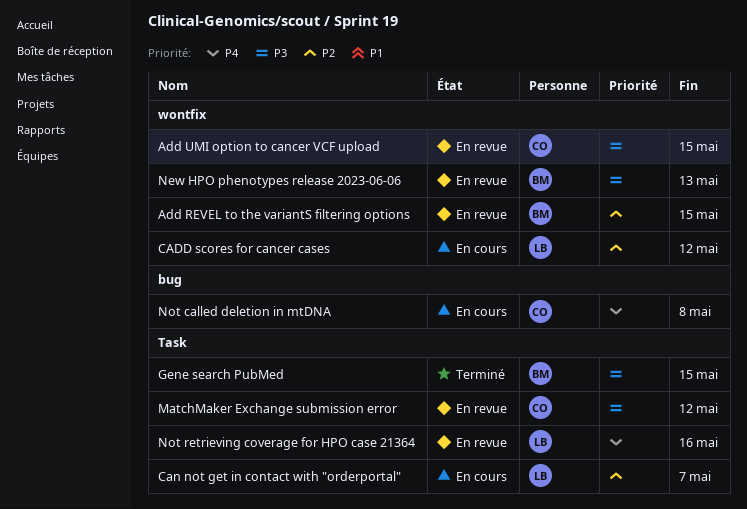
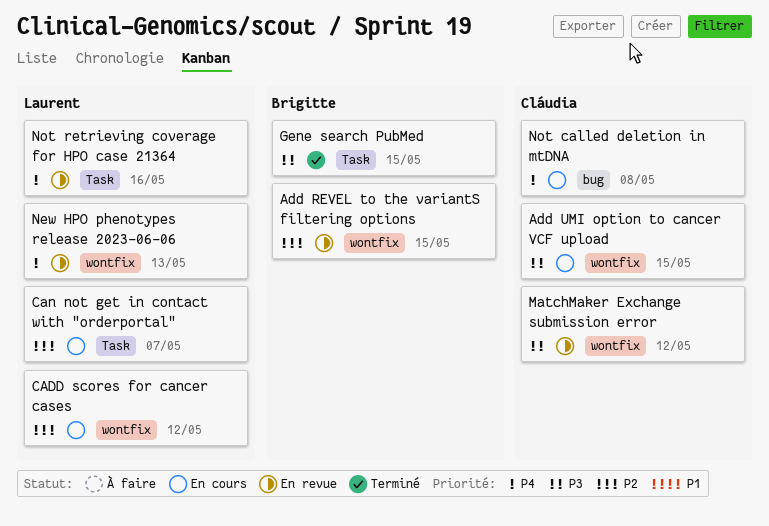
Add UMI option to cancer VCF upload, status: En revue -> En cours
MatchMaker Exchange submission error, label: Task -> wontfix
New HPO phenotypes release 2023-06-06, owner: Brigitte -> Laurent
New HPO phenotypes release 2023-06-06, priority: P3 -> P4

